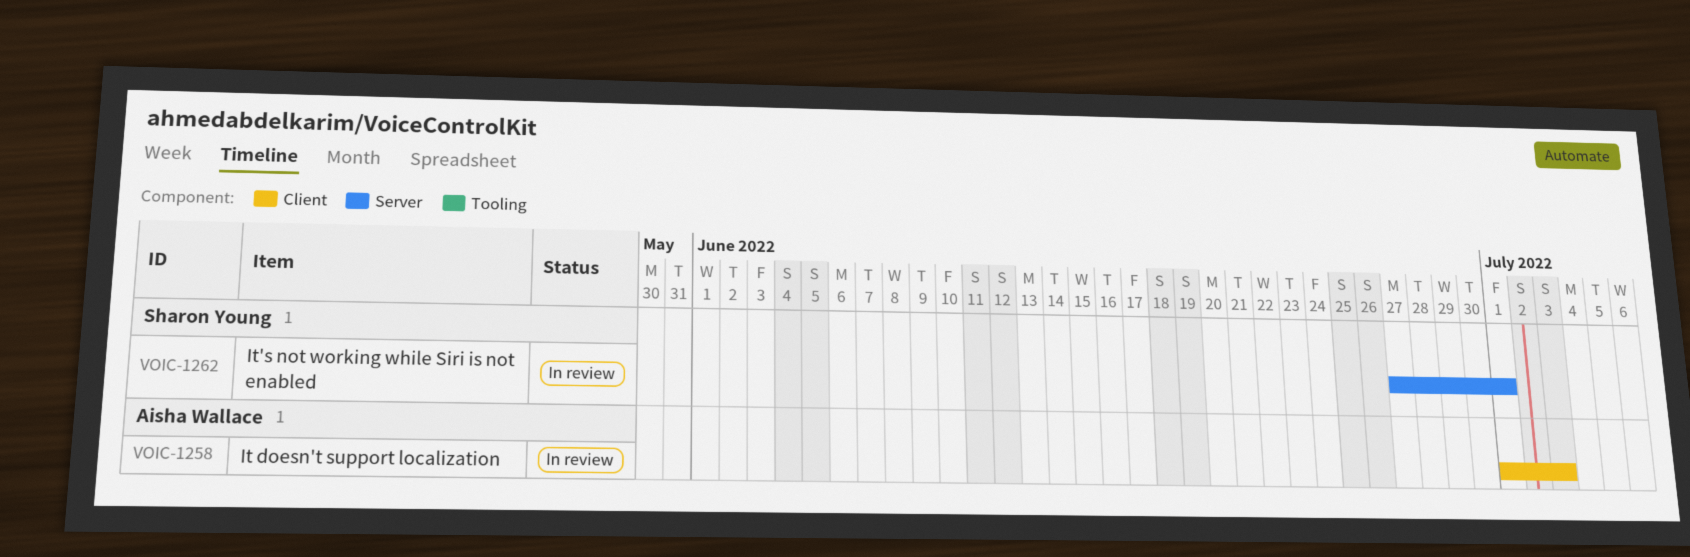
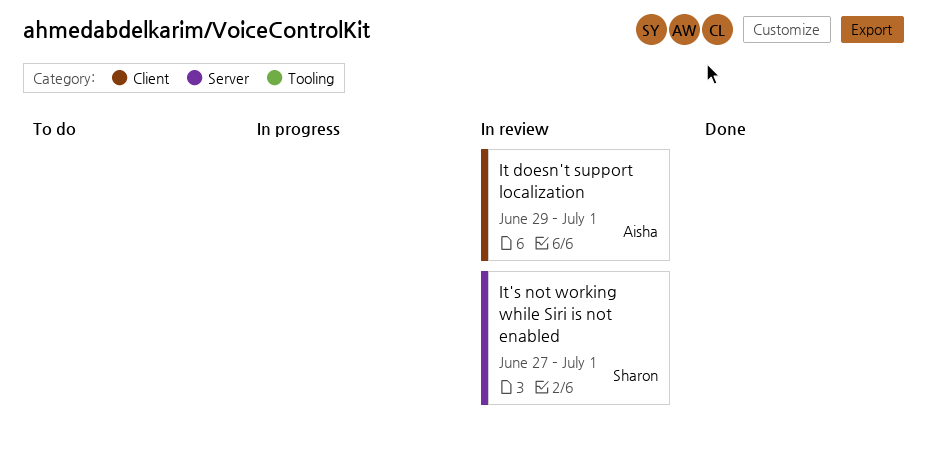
It doesn't support localization, start: Jul 1 -> Jun 29
It doesn't support localization, due: Jul 3 -> Jul 1

